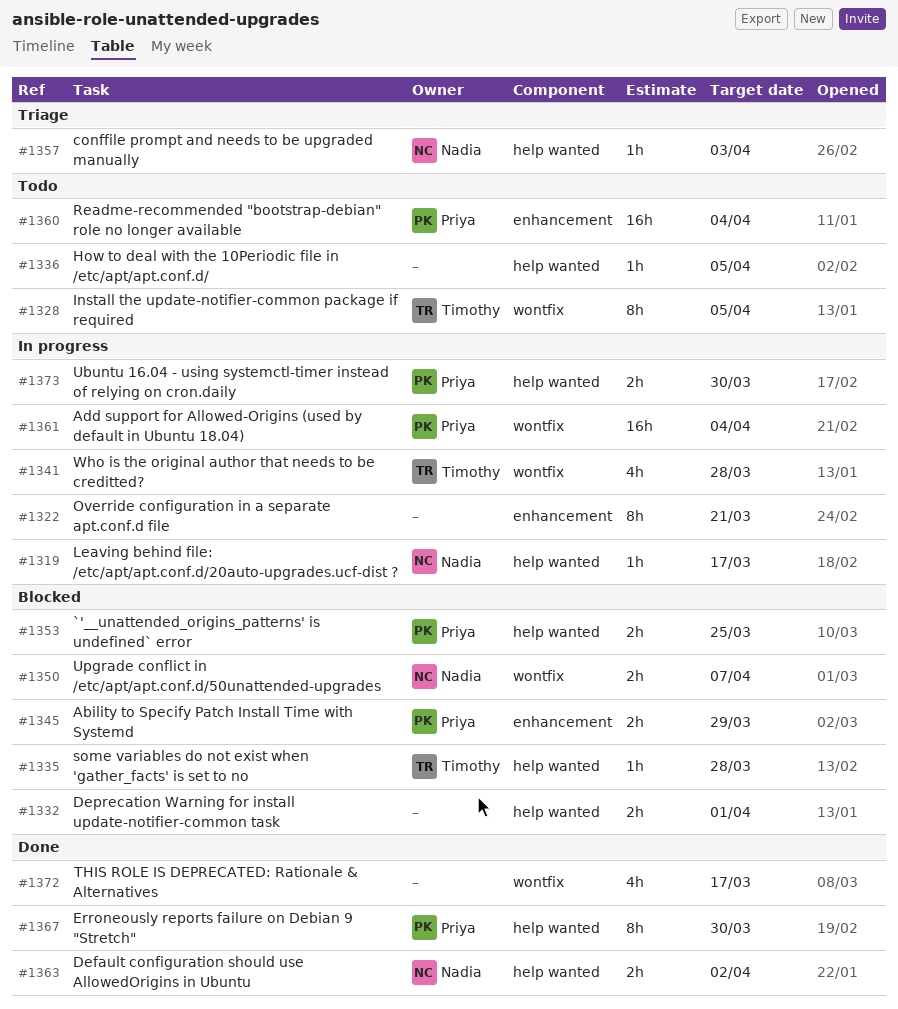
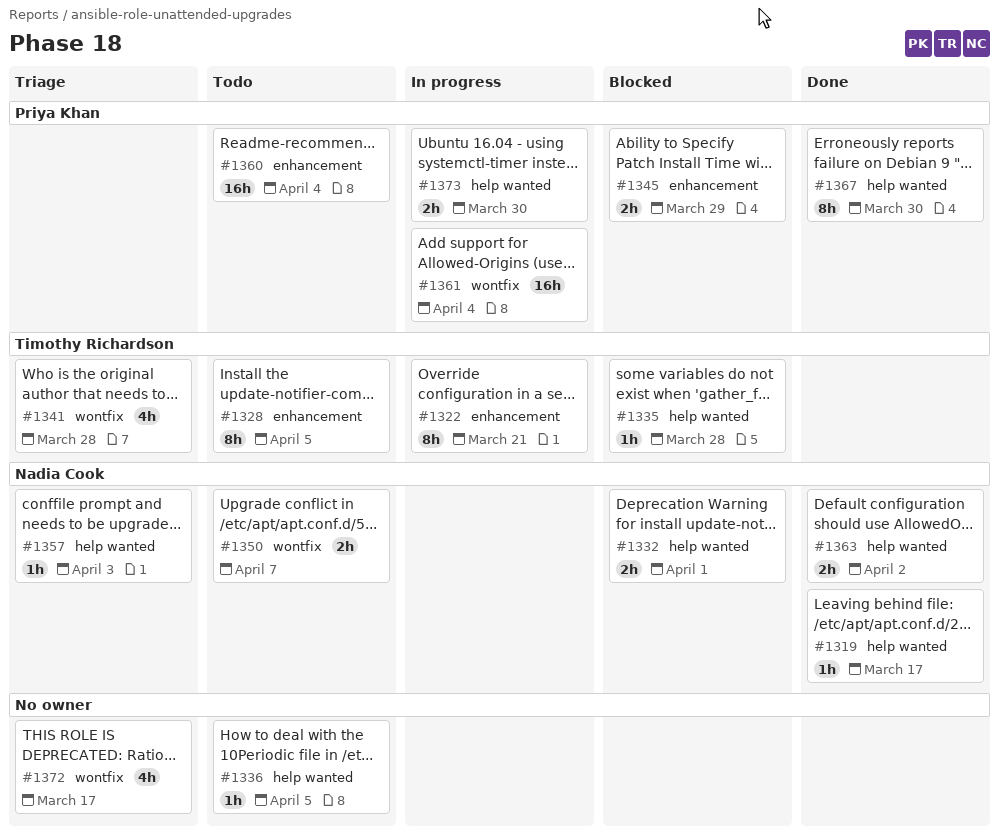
#1319, status: In progress -> Done
#1322, owner: none -> Timothy Richardson
#1328, label: wontfix -> enhancement
#1332, owner: none -> Nadia Cook
#1341, status: In progress -> Triage
#1350, status: Blocked -> Todo
#1353: present -> none
#1372, status: Done -> Triage

